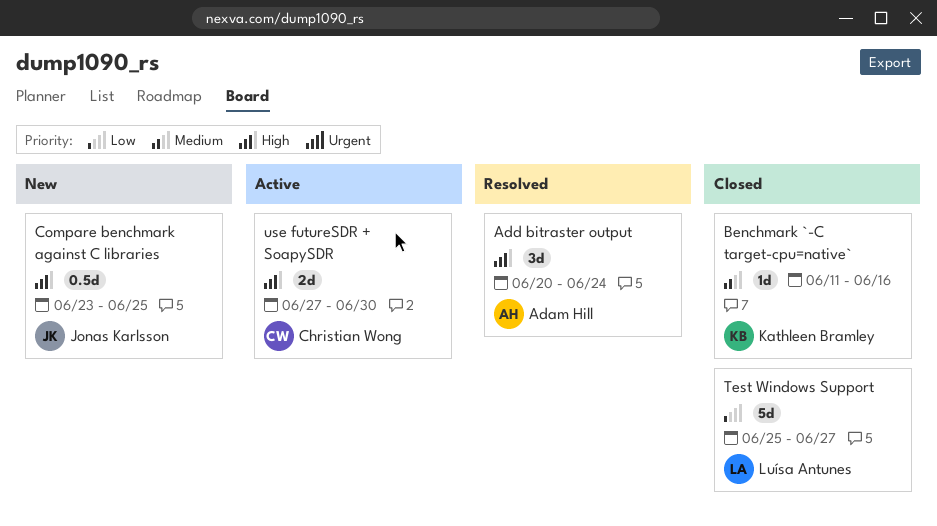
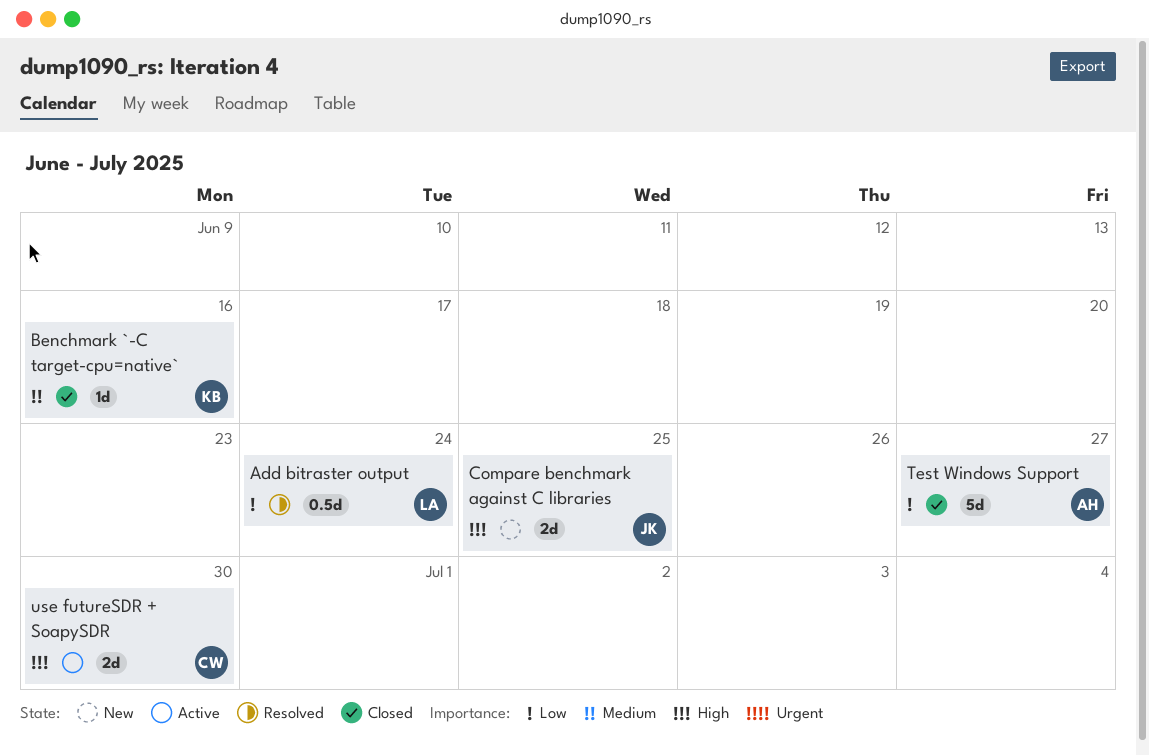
Add bitraster output, owner: Adam Hill -> Luísa Antunes
Add bitraster output, priority: High -> Low
Add bitraster output, estimate: 3d -> 0.5d
Compare benchmark against C libraries, estimate: 0.5d -> 2d
Test Windows Support, owner: Luísa Antunes -> Adam Hill

